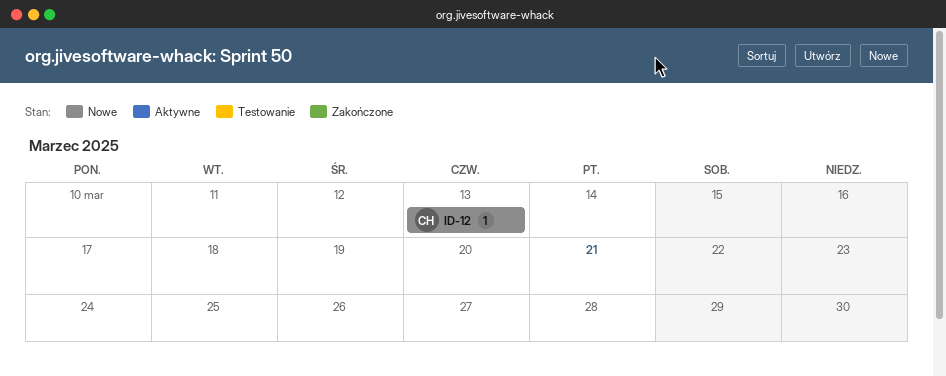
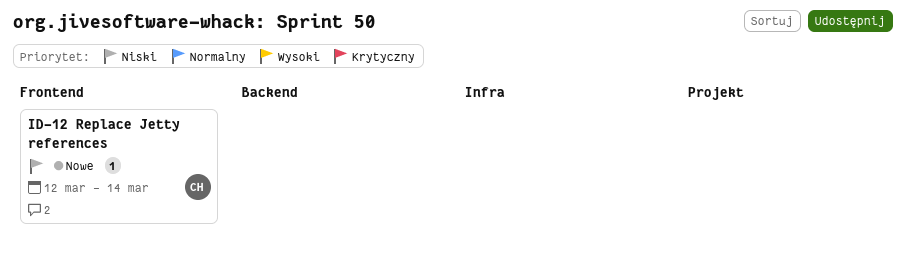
ID-12, start: Mar 13 -> Mar 12
ID-12, due: Mar 13 -> Mar 14

